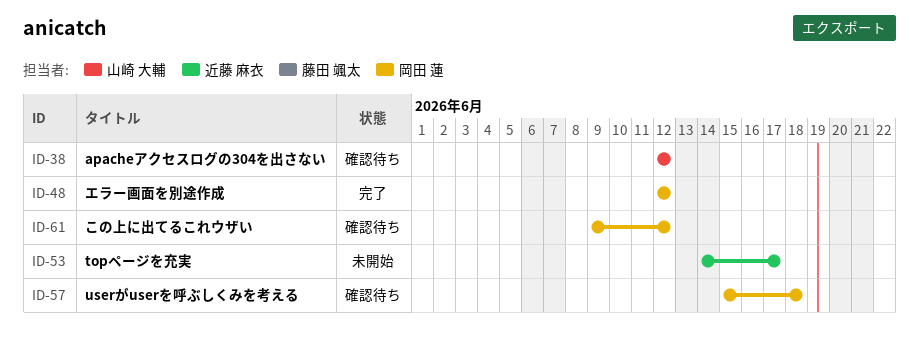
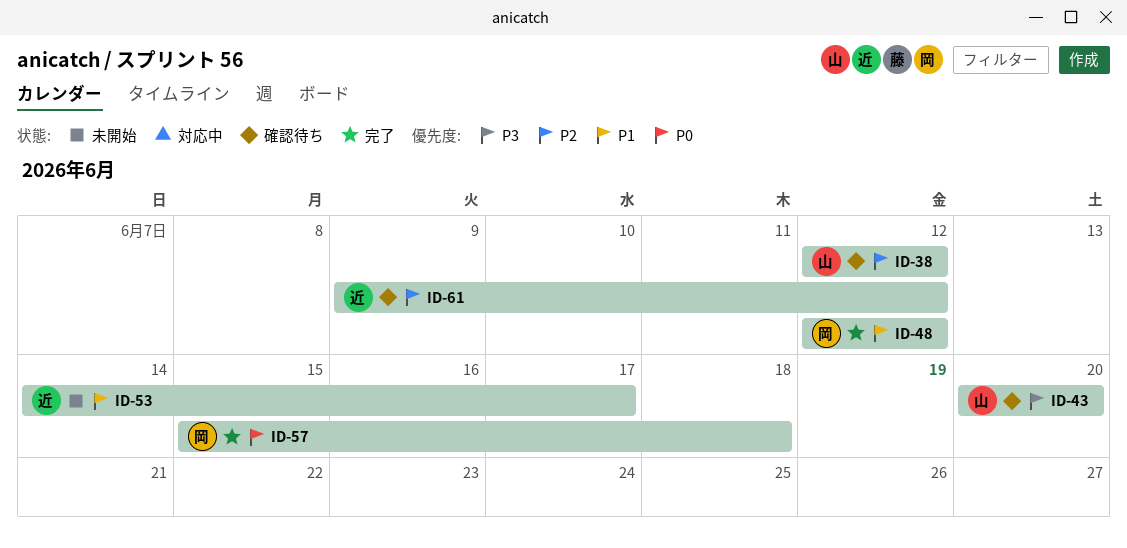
ID-43: none -> present
ID-57, status: 確認待ち -> 完了
ID-61, owner: 岡田 蓮 -> 近藤 麻衣

